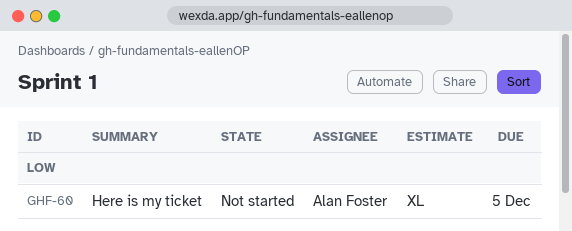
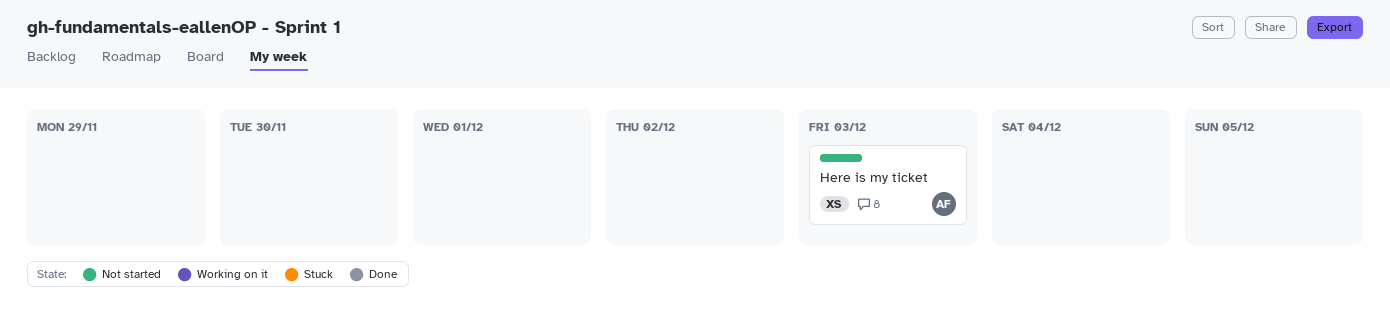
Here is my ticket, estimate: XL -> XS
Here is my ticket, due: Dec 5 -> Dec 3

